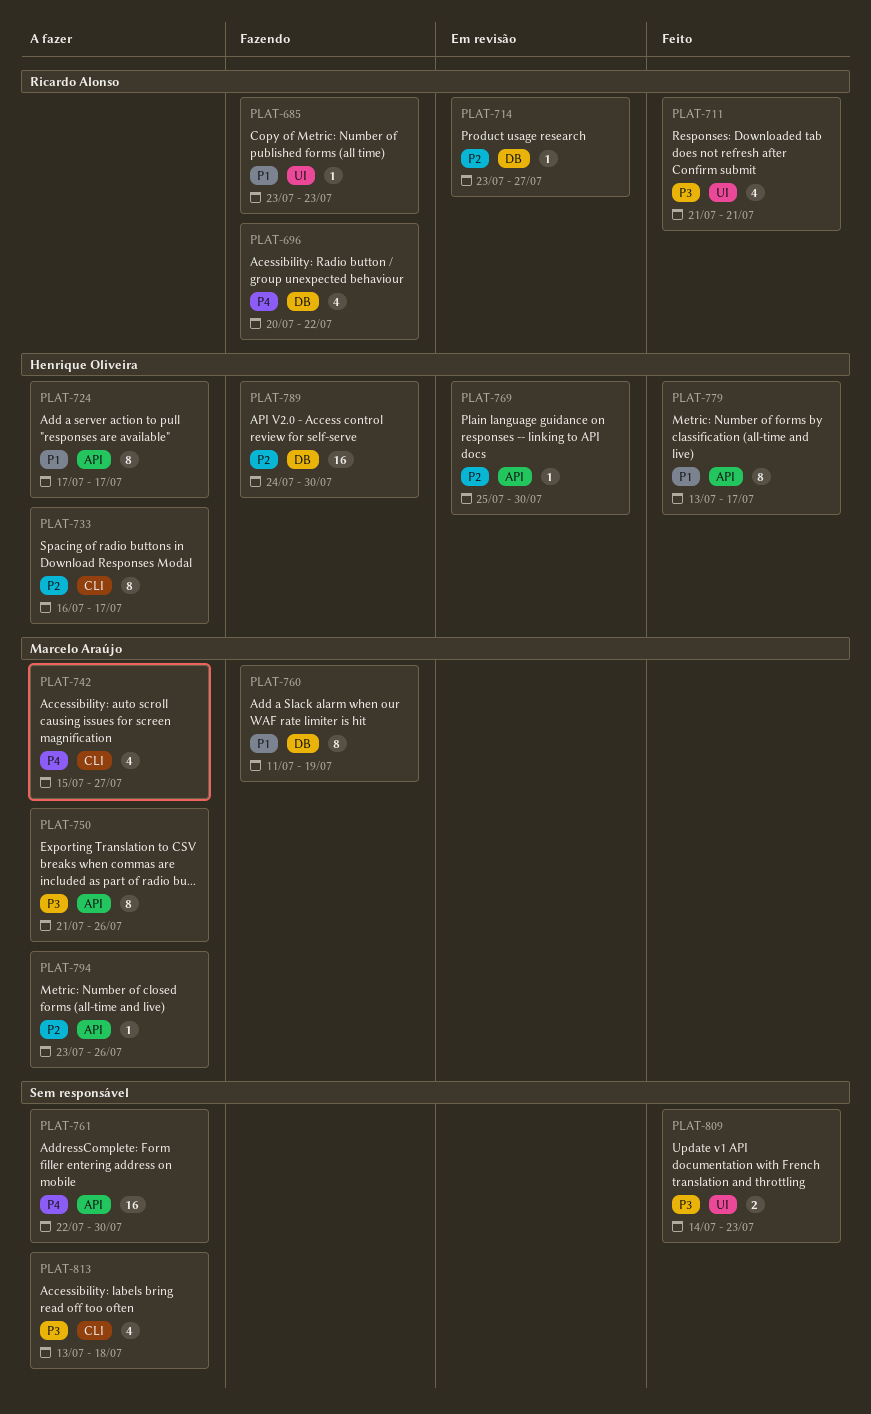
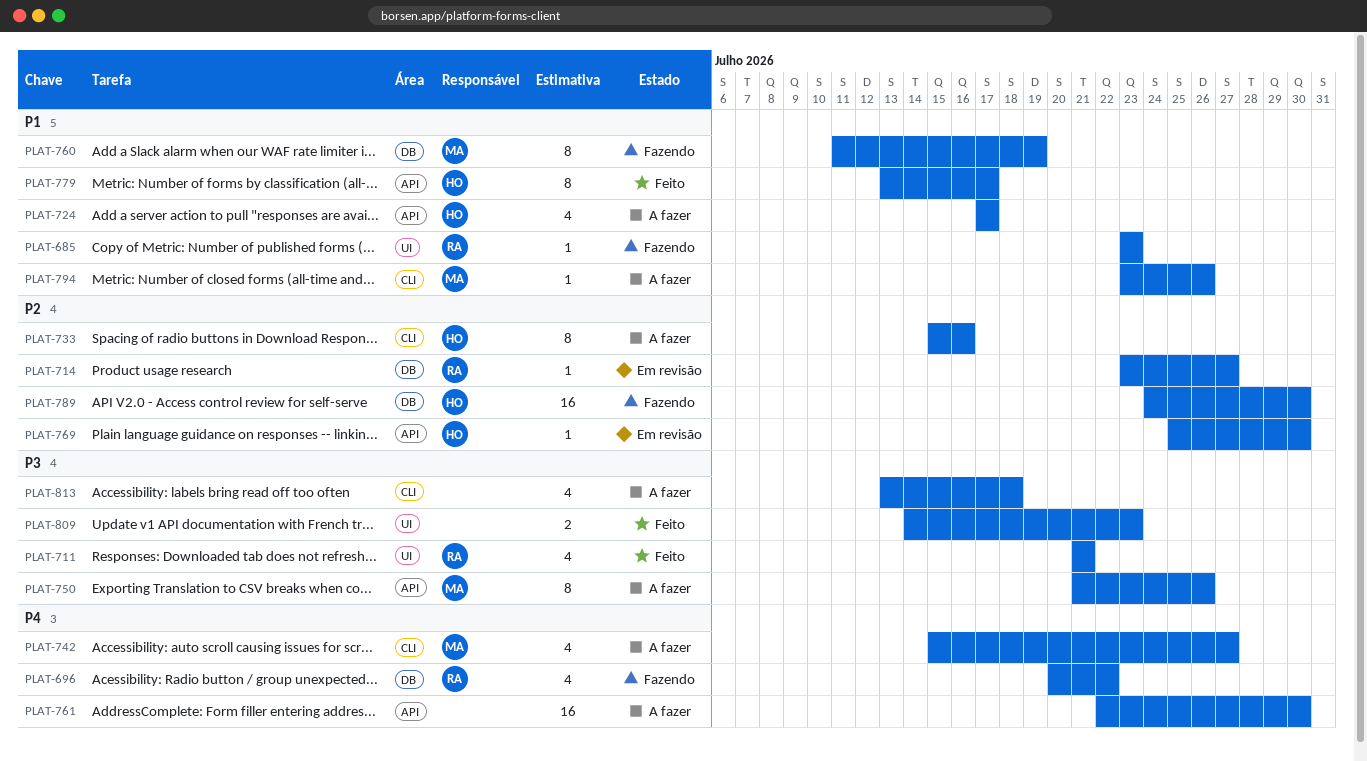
PLAT-724, estimate: 8 -> 4
PLAT-733, start: Jul 16 -> Jul 15
PLAT-733, due: Jul 17 -> Jul 16
PLAT-794, priority: P2 -> P1
PLAT-794, label: API -> CLI

